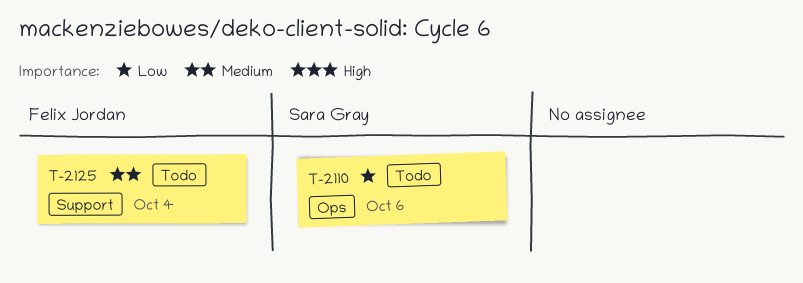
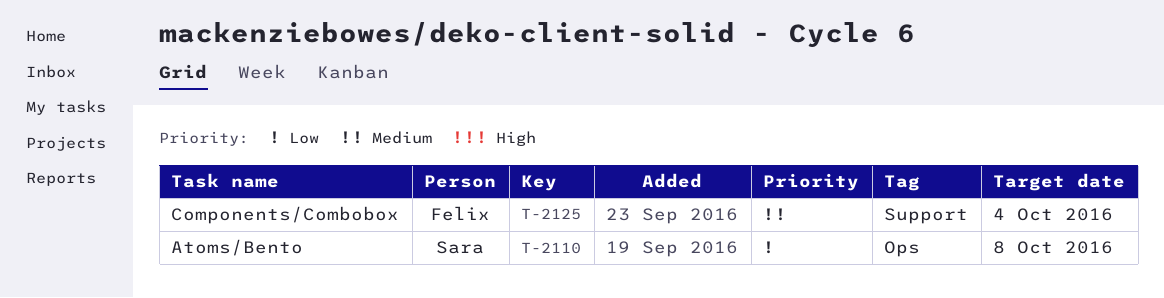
T-2110, due: Oct 6 -> Oct 8

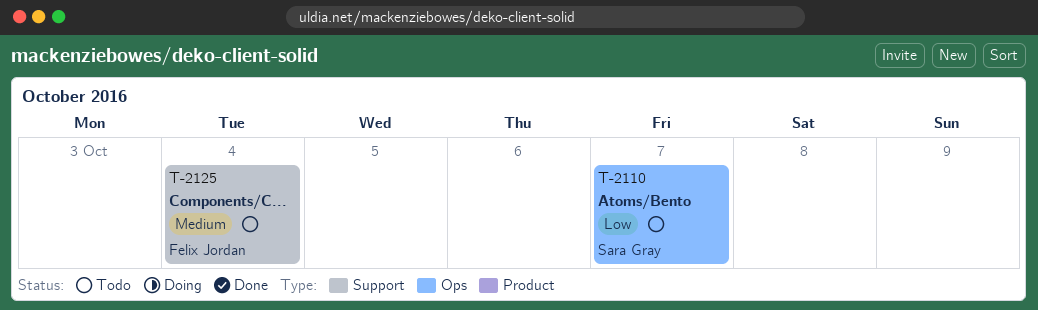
T-2110, due: Oct 8 -> Oct 7

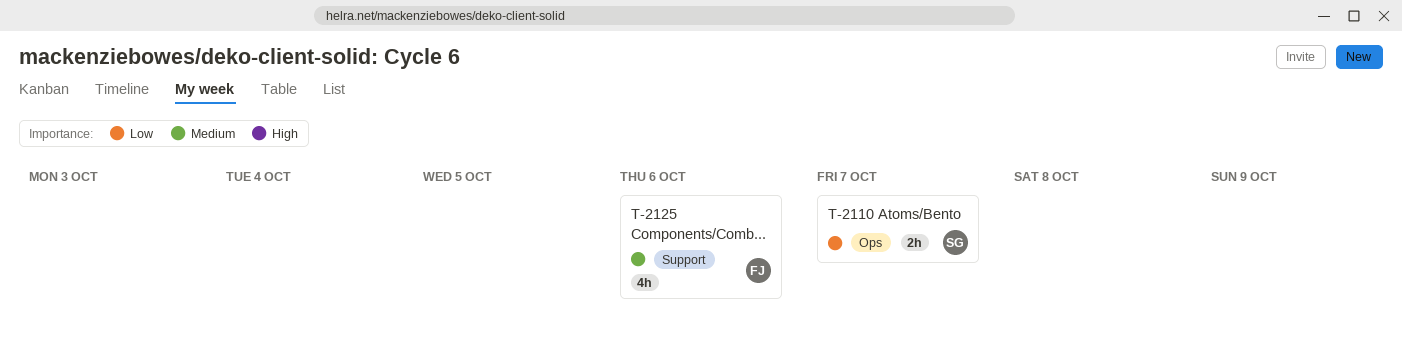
T-2125, due: Oct 4 -> Oct 6

